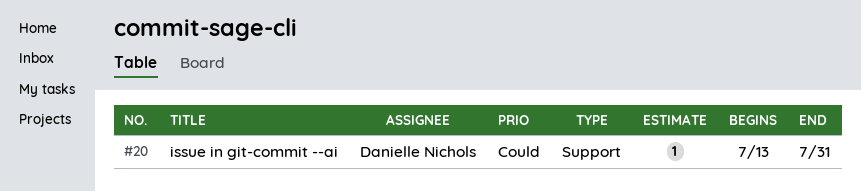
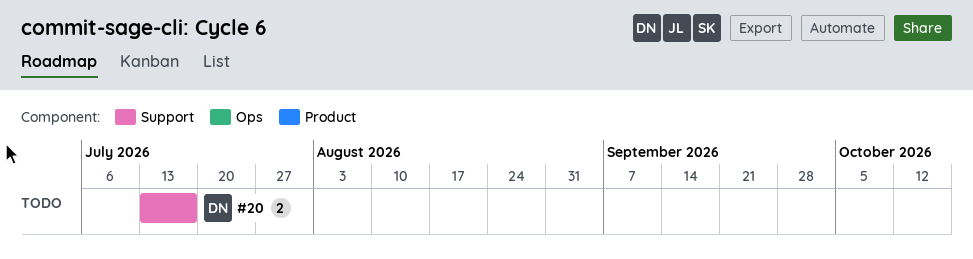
#20, estimate: 1 -> 2
#20, due: Jul 31 -> Jul 17

